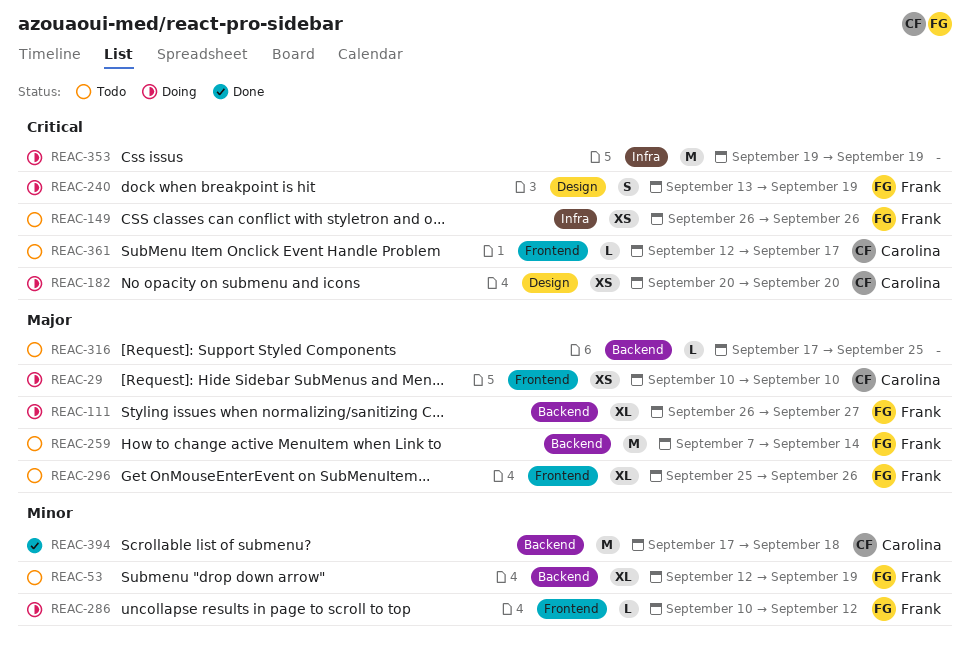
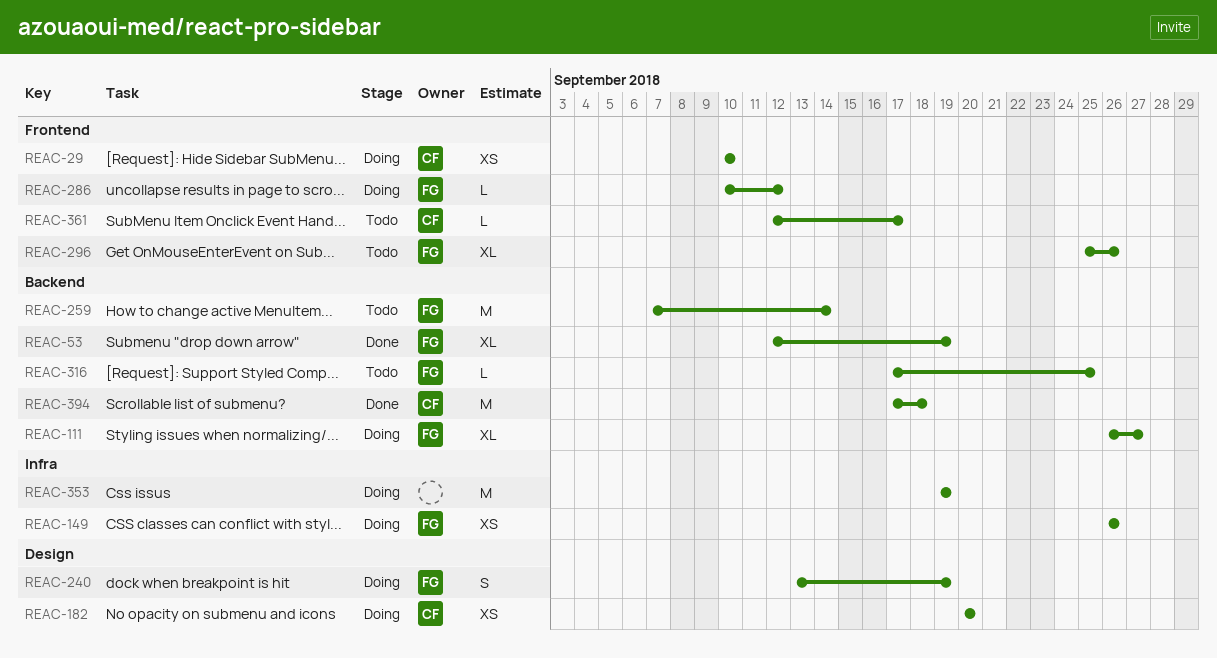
REAC-53, status: Todo -> Done
REAC-149, status: Todo -> Doing
REAC-316, owner: none -> Frank

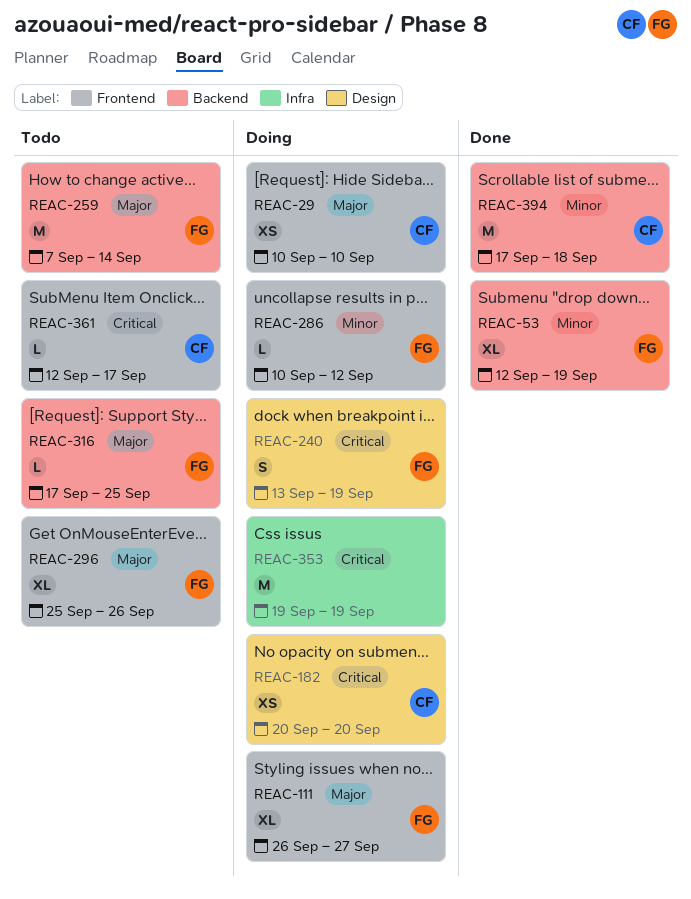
REAC-111, label: Backend -> Frontend
REAC-149: present -> none

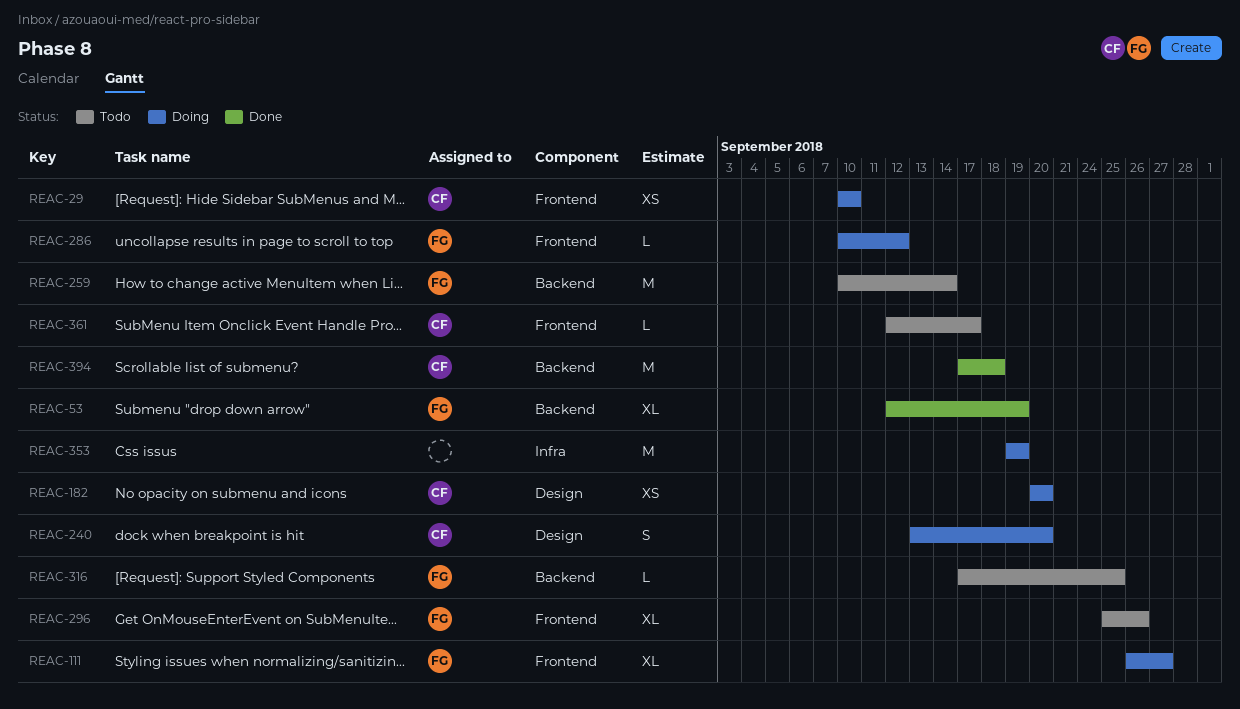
REAC-240, owner: FG -> CF
REAC-240, due: Sep 19 -> Sep 20
REAC-259, start: Sep 7 -> Sep 10

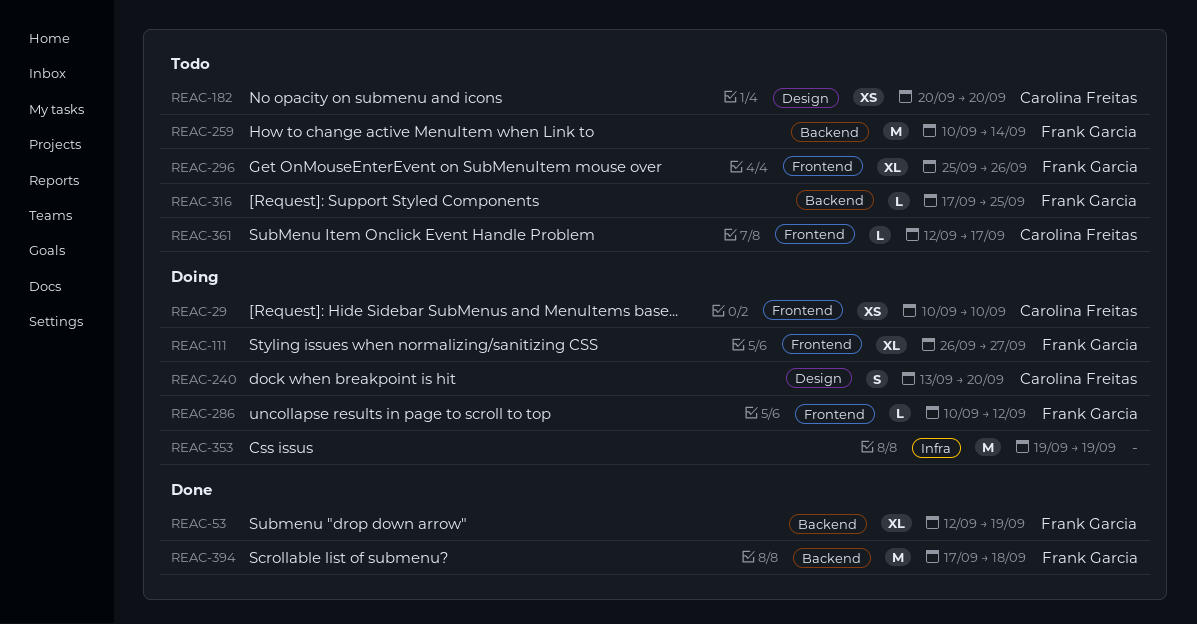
REAC-182, status: Doing -> Todo
REAC-394, owner: Carolina Freitas -> Frank Garcia

